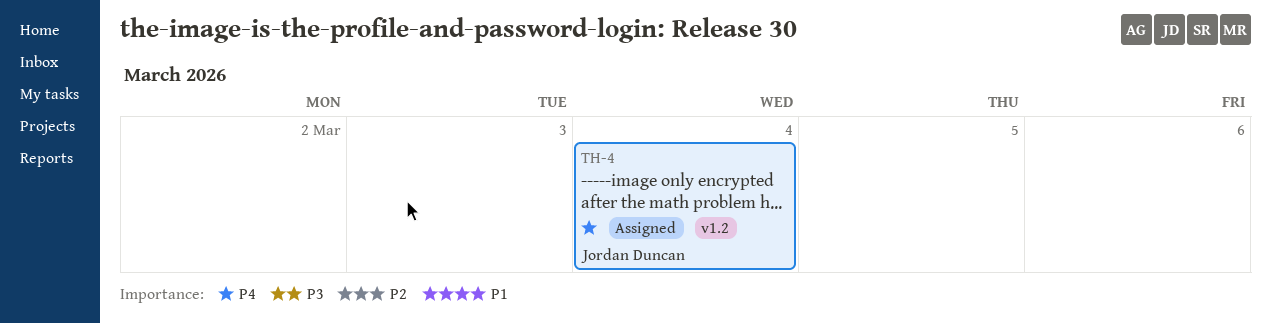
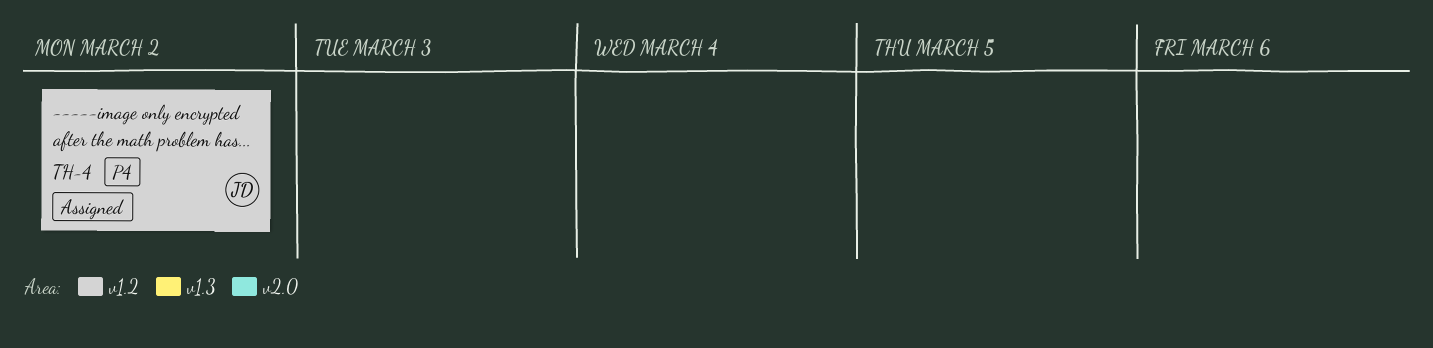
TH-4, due: Mar 4 -> Mar 2

